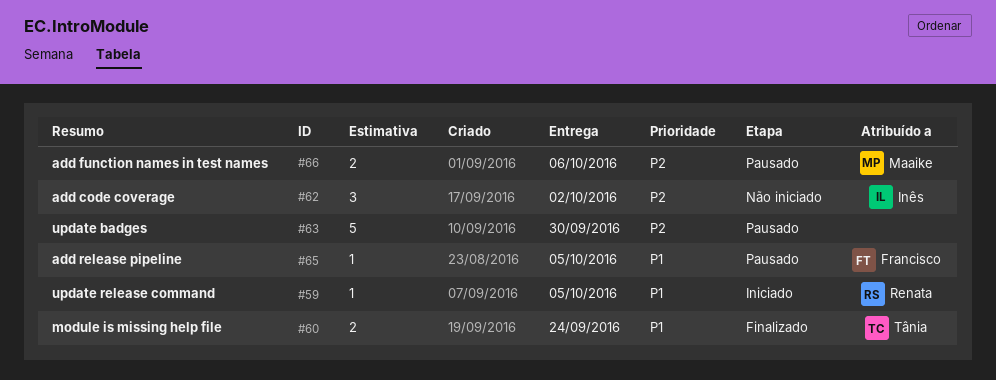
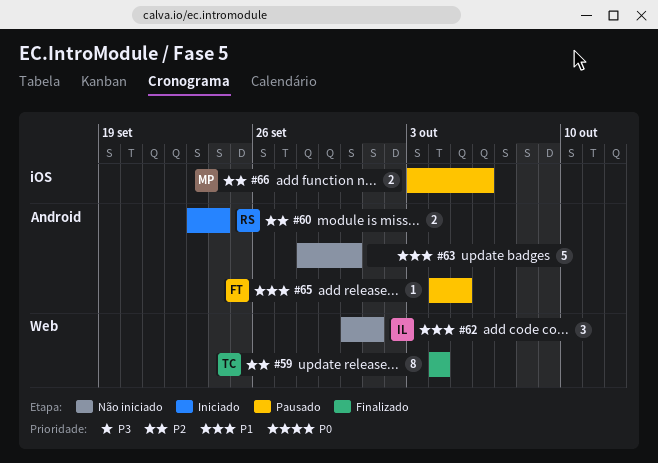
#59, status: Iniciado -> Finalizado
#59, owner: Renata -> Tânia
#59, priority: P1 -> P2
#59, estimate: 1 -> 8
#59, due: Oct 5 -> Oct 4
#60, status: Finalizado -> Iniciado
#60, owner: Tânia -> Renata
#60, priority: P1 -> P2
#62, priority: P2 -> P1
#62, due: Oct 2 -> Oct 1
#63, status: Pausado -> Não iniciado
#63, priority: P2 -> P1

